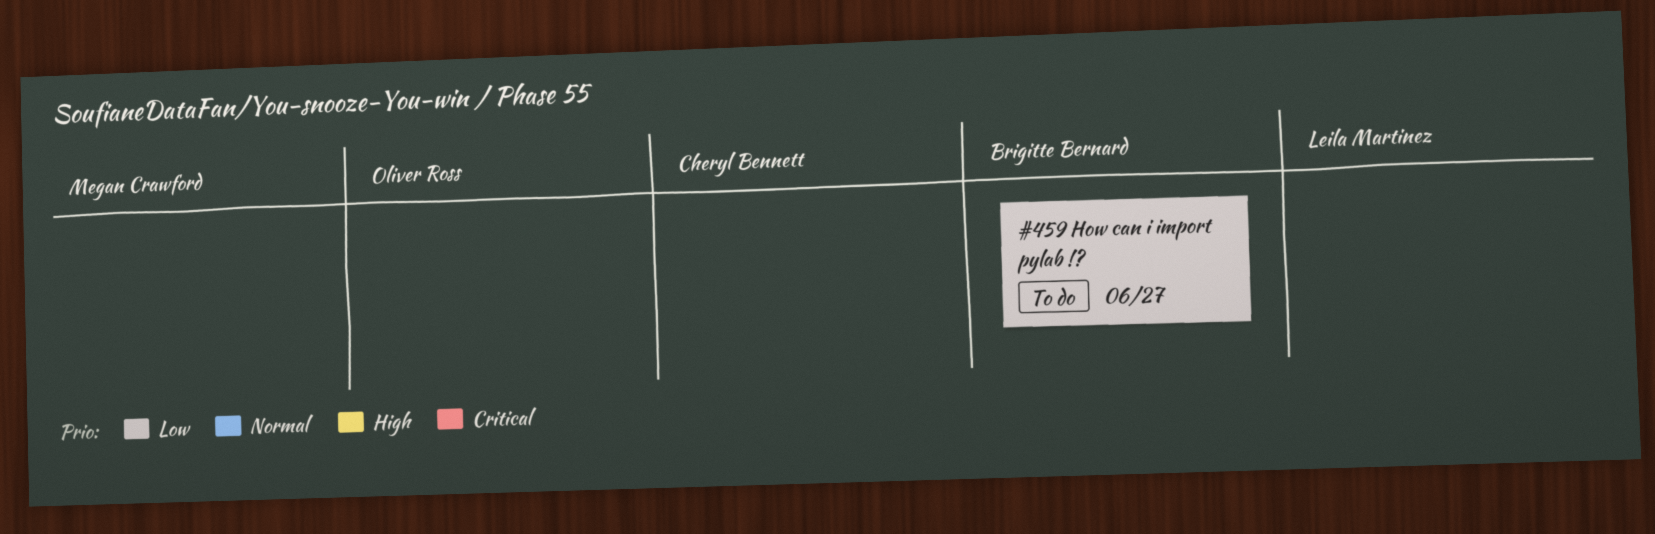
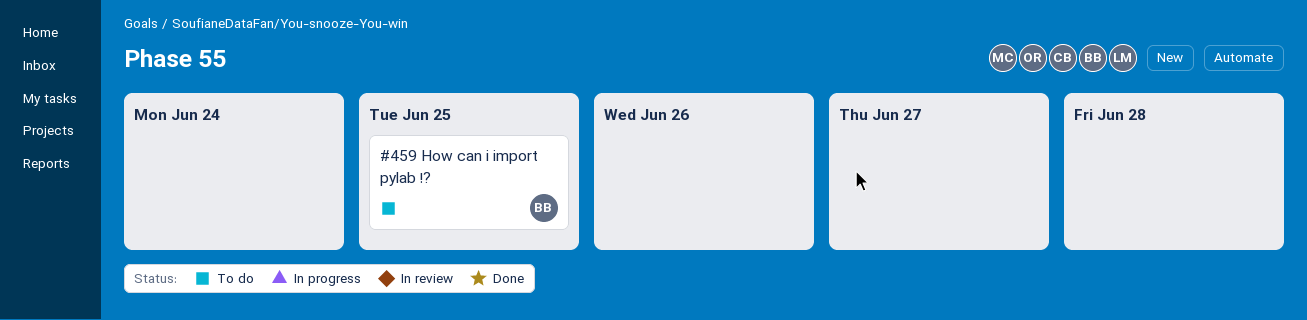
#459, due: Jun 27 -> Jun 25

